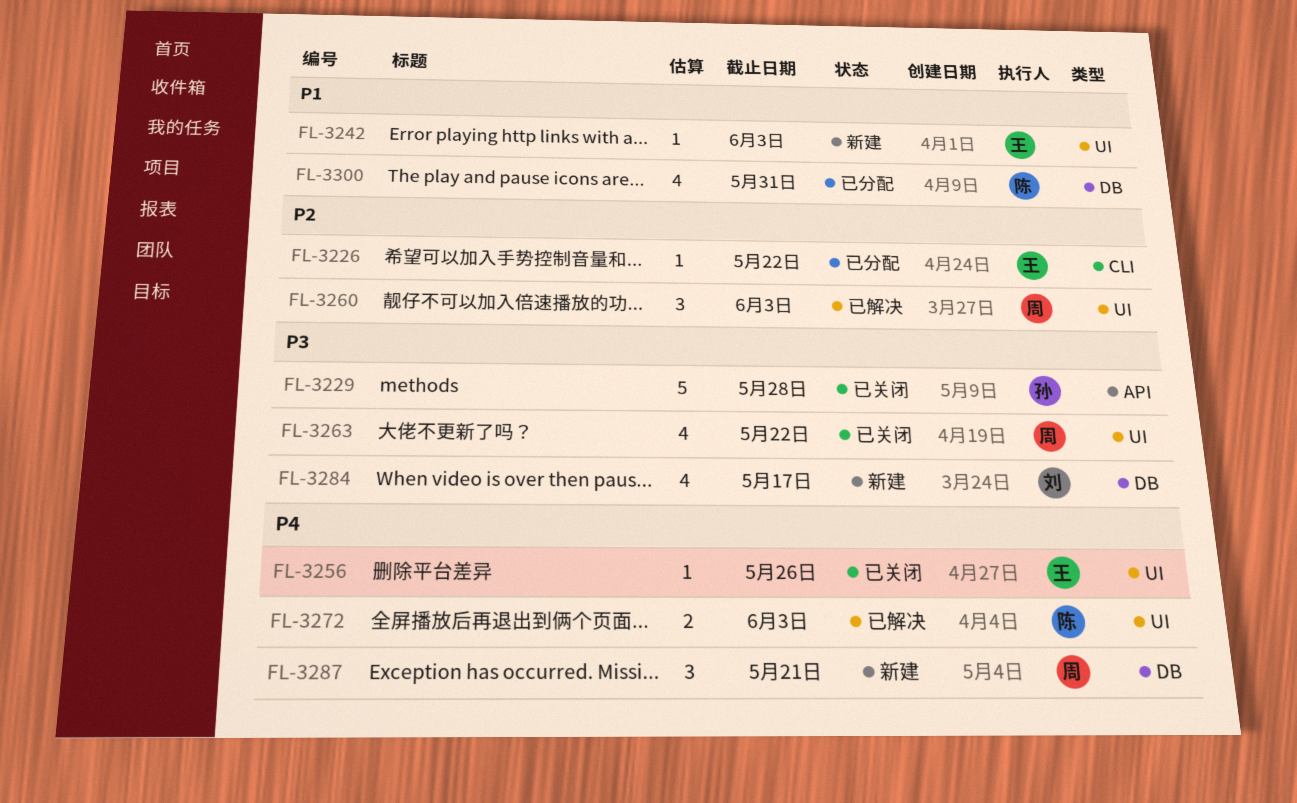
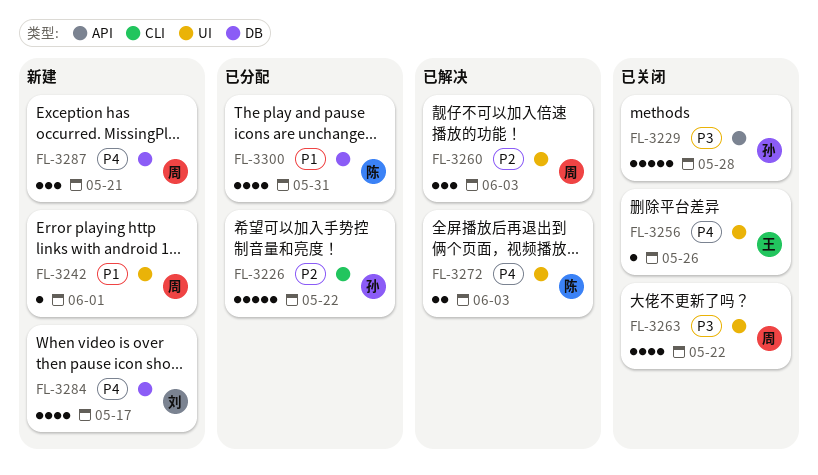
FL-3226, owner: 王 -> 孙
FL-3226, estimate: 1 -> 5
FL-3242, owner: 王 -> 周
FL-3242, due: Jun 3 -> Jun 1
FL-3284, priority: P3 -> P4

